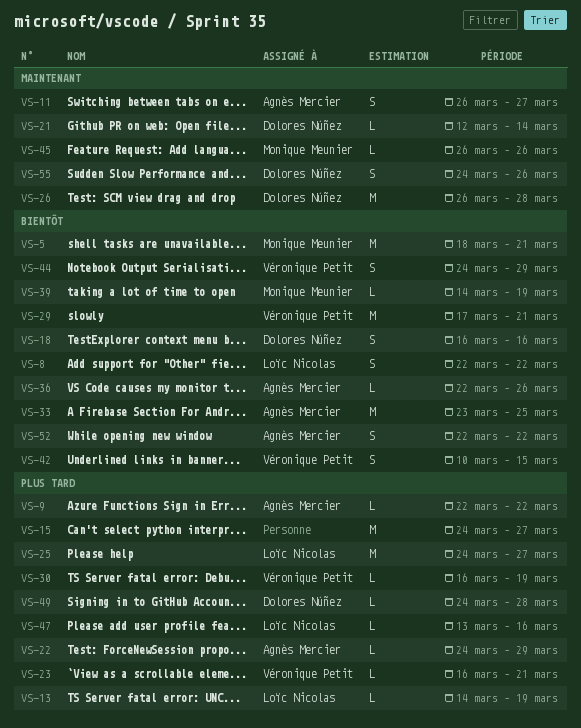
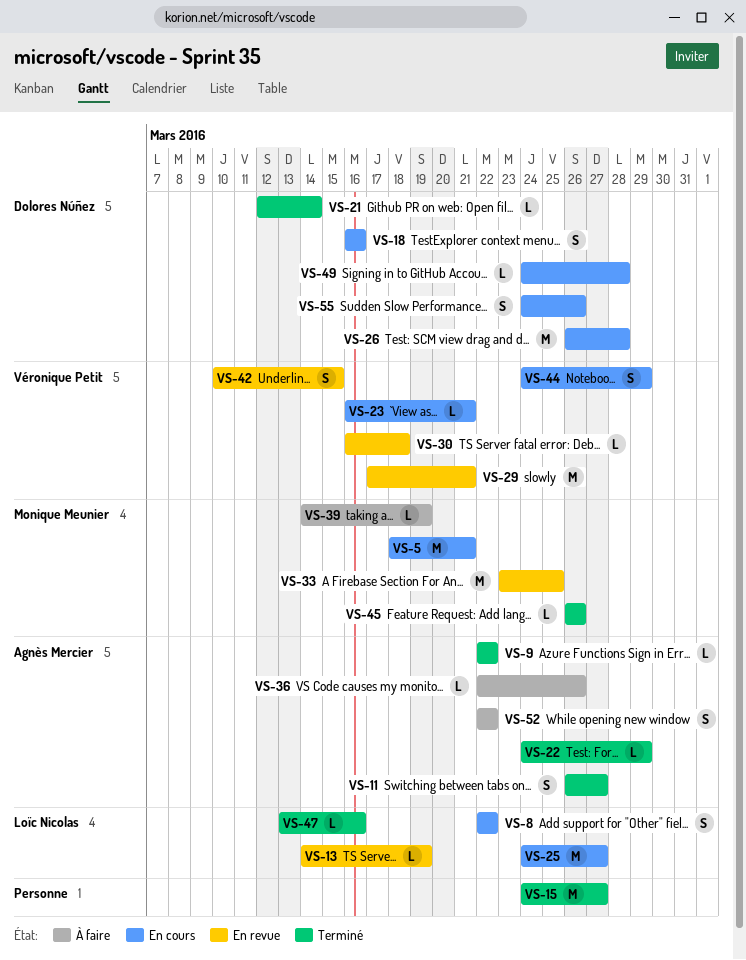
VS-30, due: Mar 19 -> Mar 18
VS-33, owner: Agnès Mercier -> Monique Meunier

